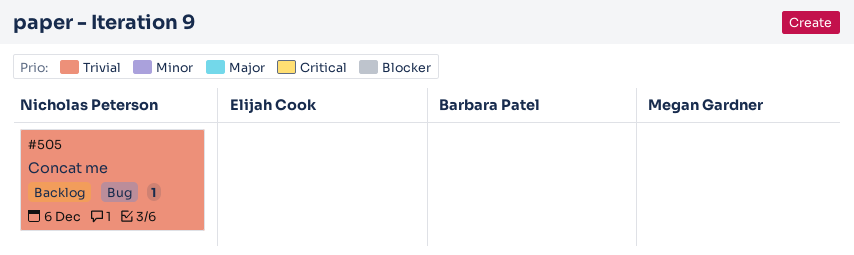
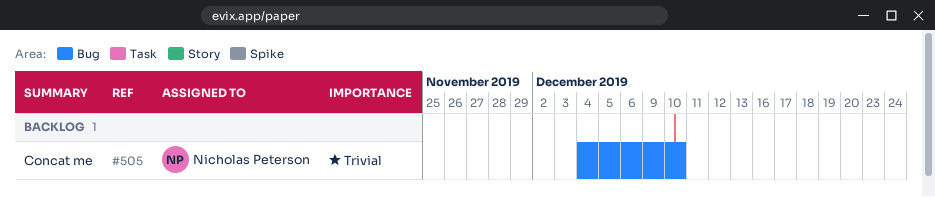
#505, due: Dec 6 -> Dec 10

